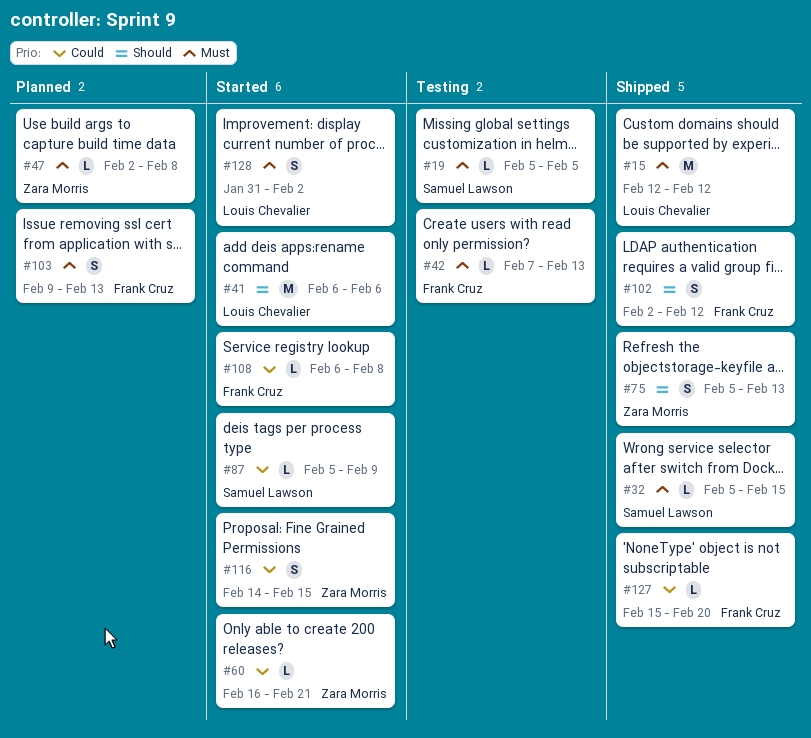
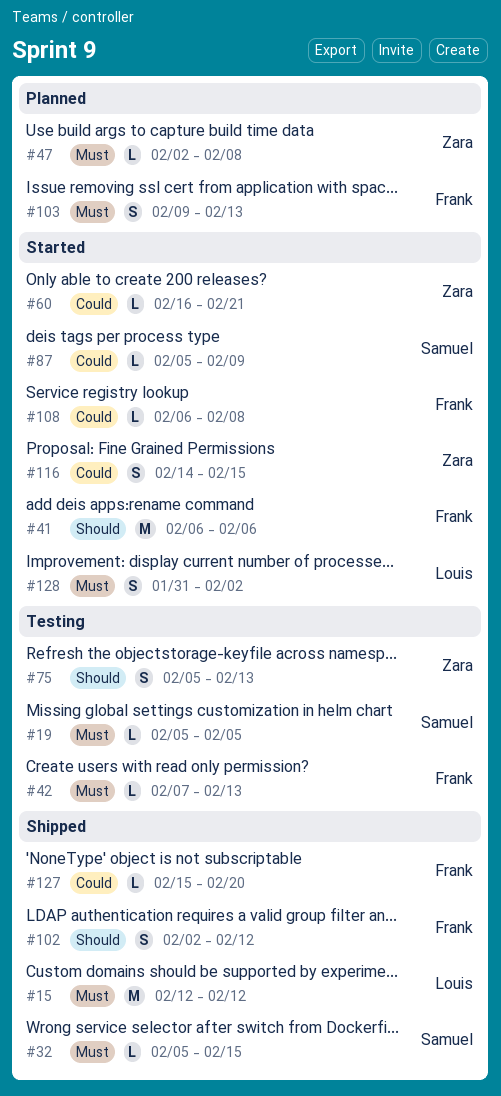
#41, owner: Louis Chevalier -> Frank Cruz
#75, status: Shipped -> Testing

